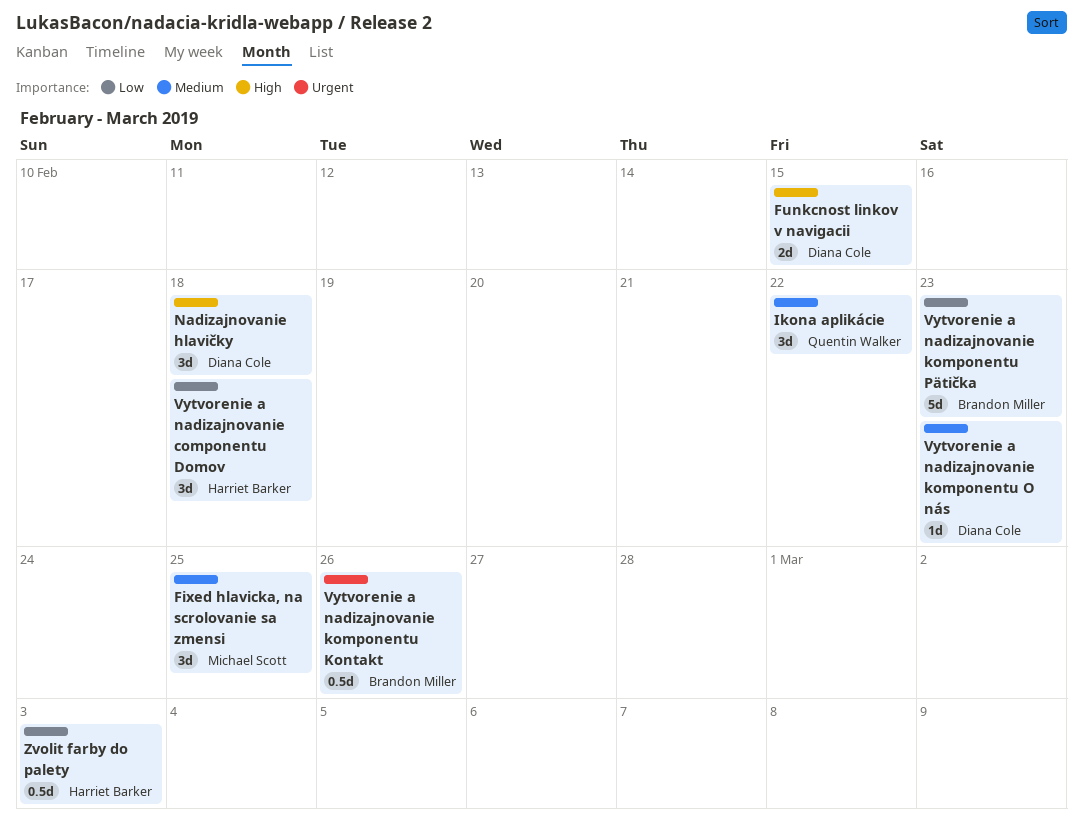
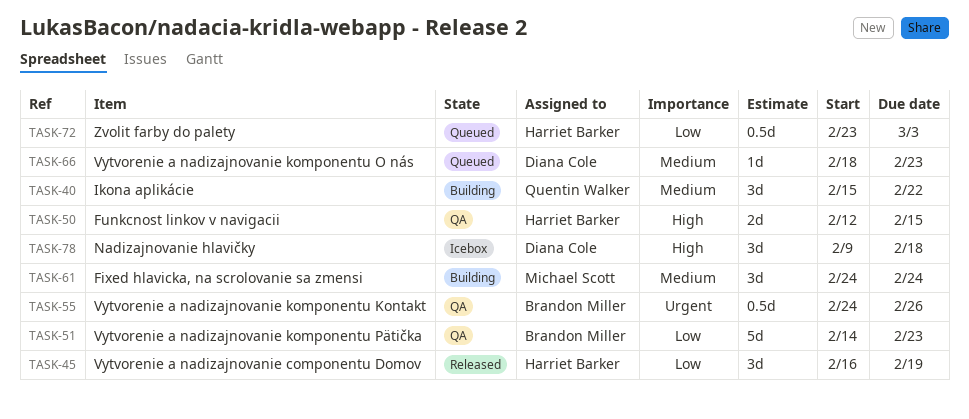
Fixed hlavicka, na scrolovanie sa zmensi, due: Feb 25 -> Feb 24
Funkcnost linkov v navigacii, owner: Diana Cole -> Harriet Barker
Vytvorenie a nadizajnovanie componentu Domov, due: Feb 18 -> Feb 19

